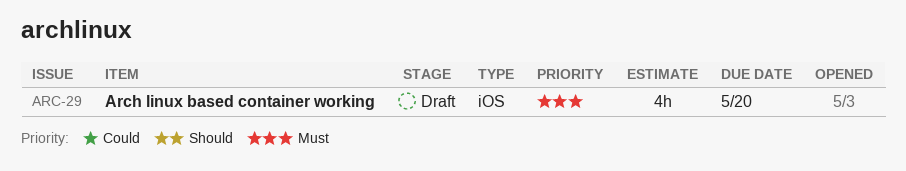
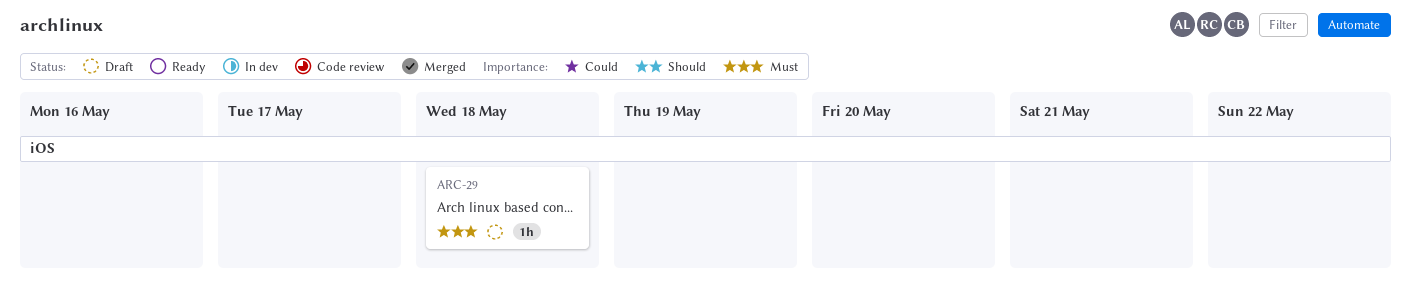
ARC-29, estimate: 4h -> 1h
ARC-29, due: May 20 -> May 18

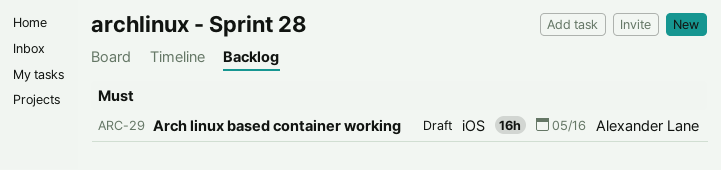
ARC-29, estimate: 1h -> 16h
ARC-29, due: May 18 -> May 16

